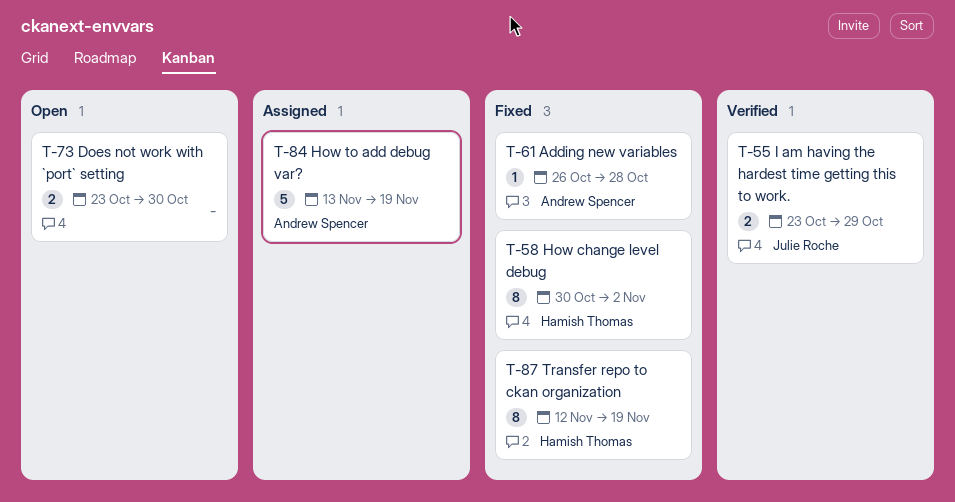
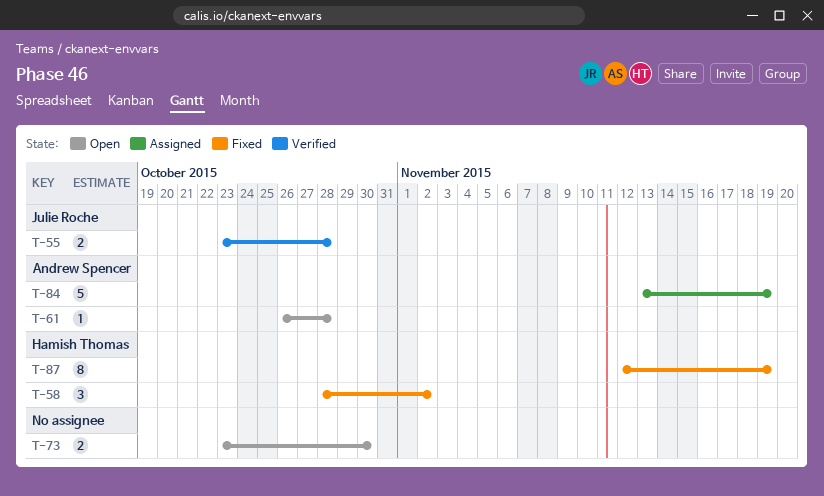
T-55, due: Oct 29 -> Oct 28
T-58, estimate: 8 -> 3
T-58, start: Oct 30 -> Oct 28
T-61, status: Fixed -> Open

